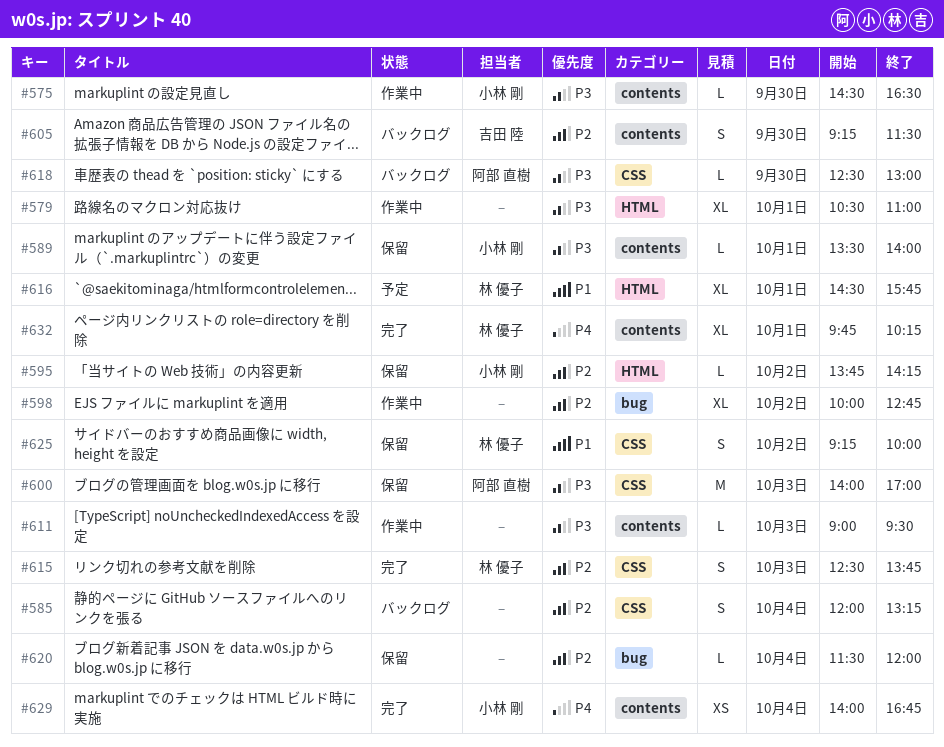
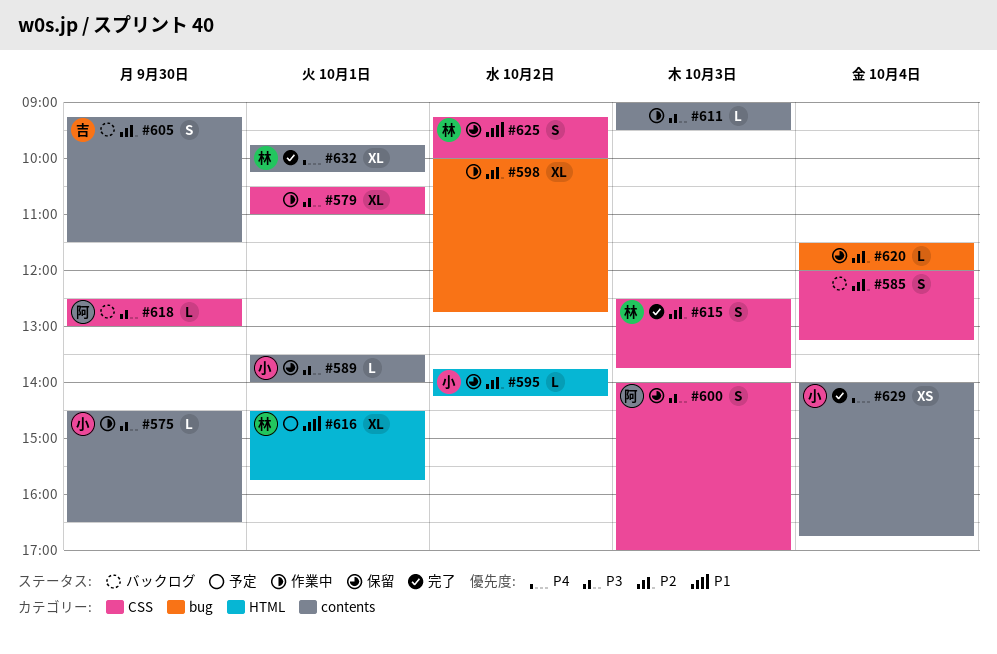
#579, label: HTML -> CSS
#600, estimate: M -> S

